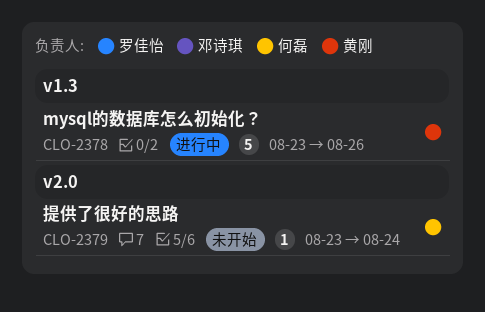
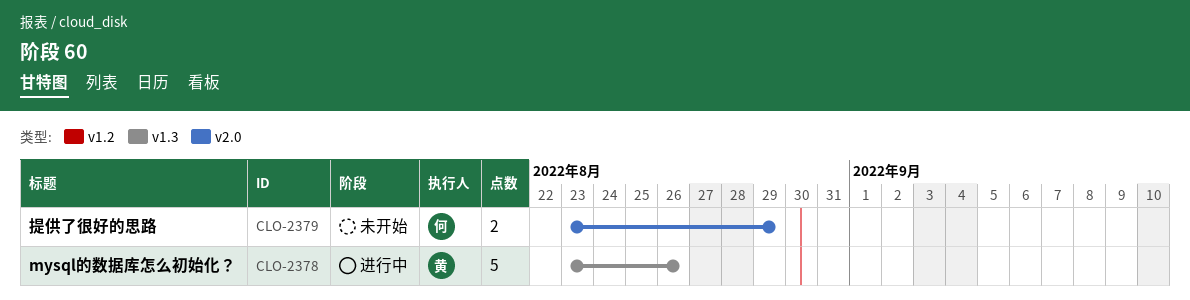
CLO-2379, estimate: 1 -> 2
CLO-2379, due: Aug 24 -> Aug 29

